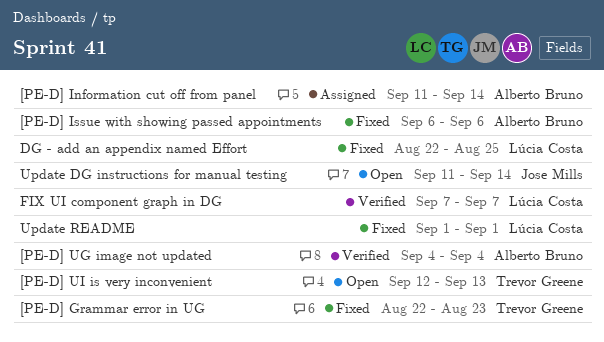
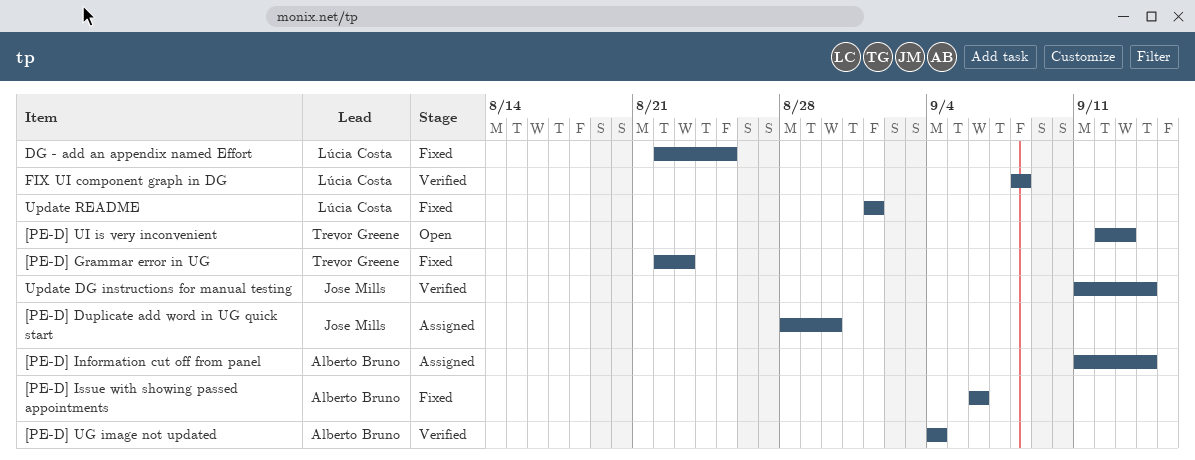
[PE-D] Duplicate add word in UG quick start: none -> present
FIX UI component graph in DG, start: Sep 7 -> Sep 8
FIX UI component graph in DG, due: Sep 7 -> Sep 8
Update DG instructions for manual testing, status: Open -> Verified

